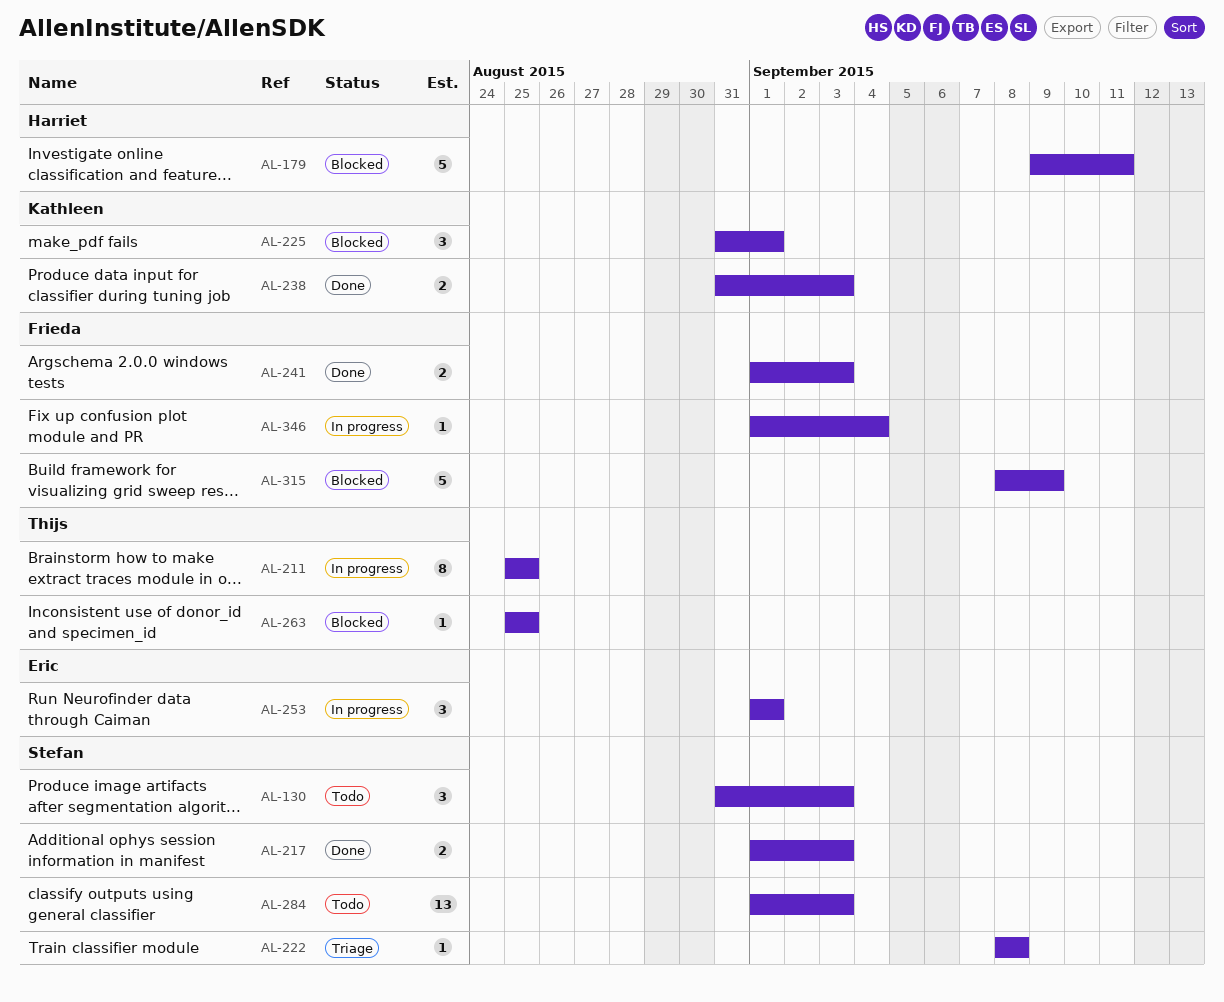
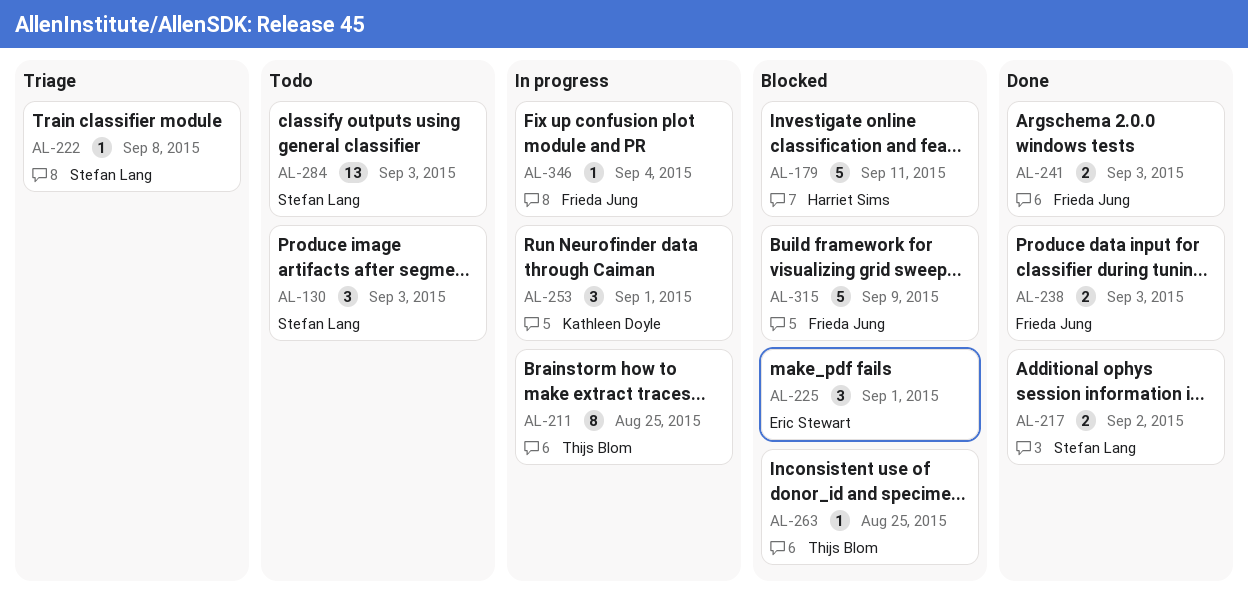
AL-217, due: Sep 3 -> Sep 2
AL-225, owner: Kathleen Doyle -> Eric Stewart
AL-238, owner: Kathleen Doyle -> Frieda Jung
AL-253, owner: Eric Stewart -> Kathleen Doyle

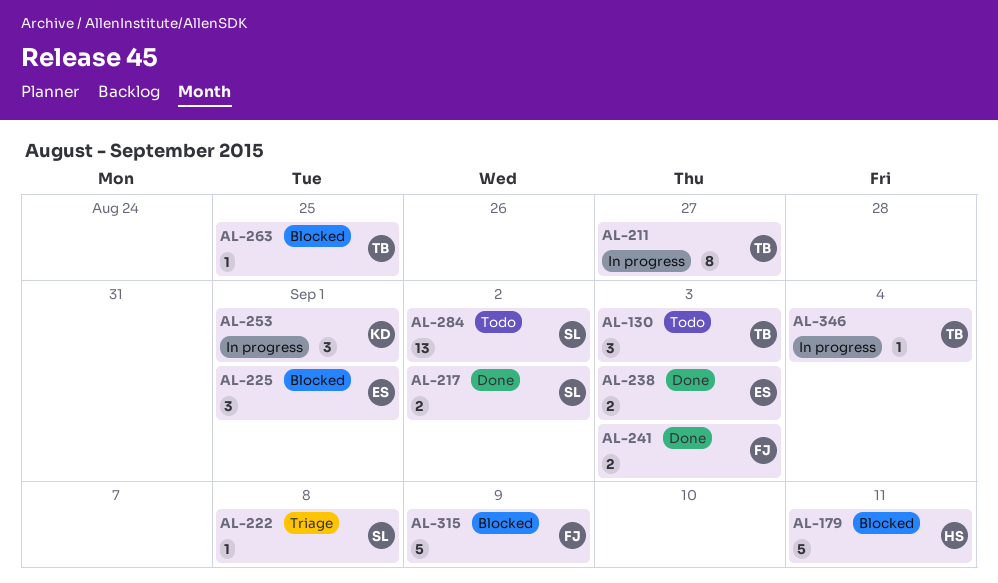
AL-130, owner: Stefan Lang -> Thijs Blom
AL-211, due: Aug 25 -> Aug 27
AL-238, owner: Frieda Jung -> Eric Stewart
AL-284, due: Sep 3 -> Sep 2
AL-346, owner: Frieda Jung -> Thijs Blom

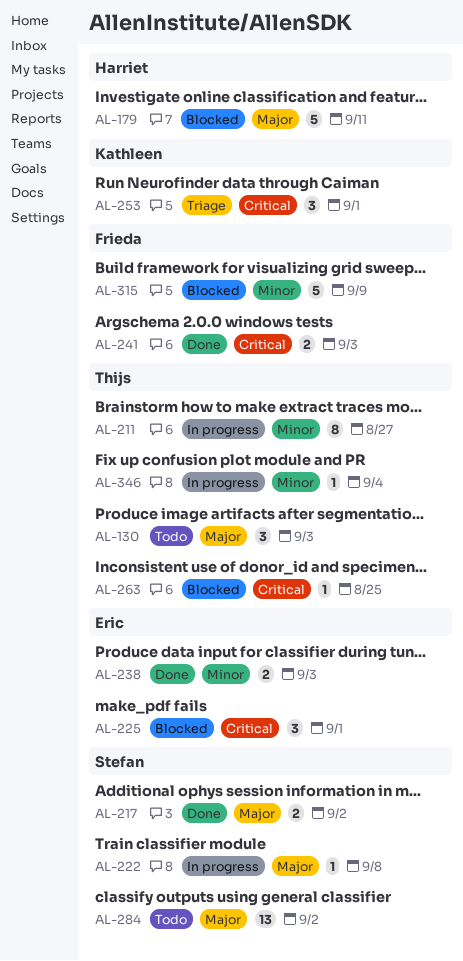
AL-222, status: Triage -> In progress
AL-253, status: In progress -> Triage

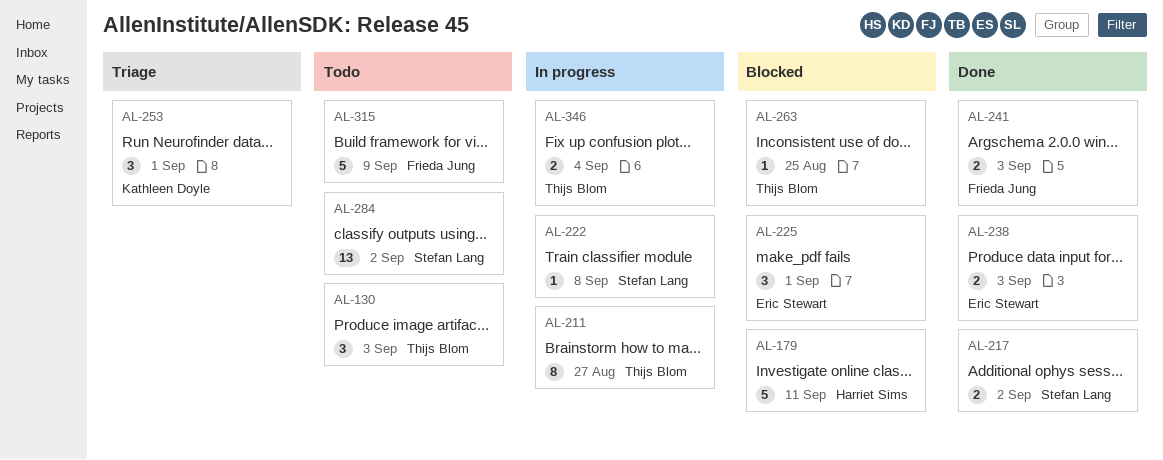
AL-315, status: Blocked -> Todo
AL-346, estimate: 1 -> 2

